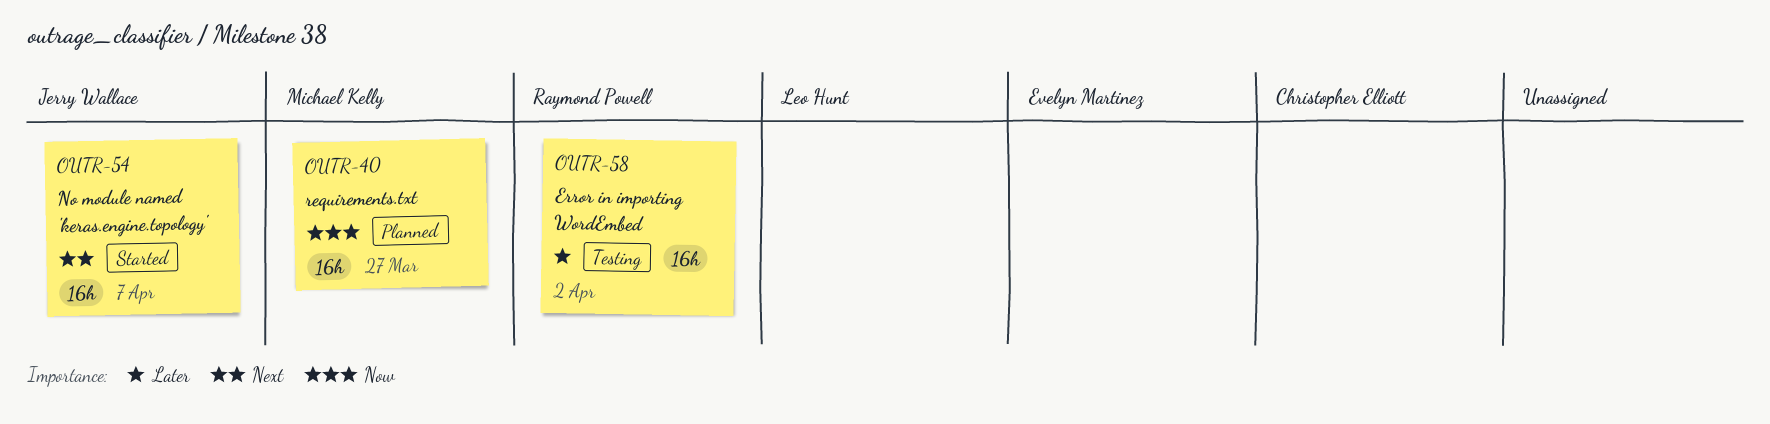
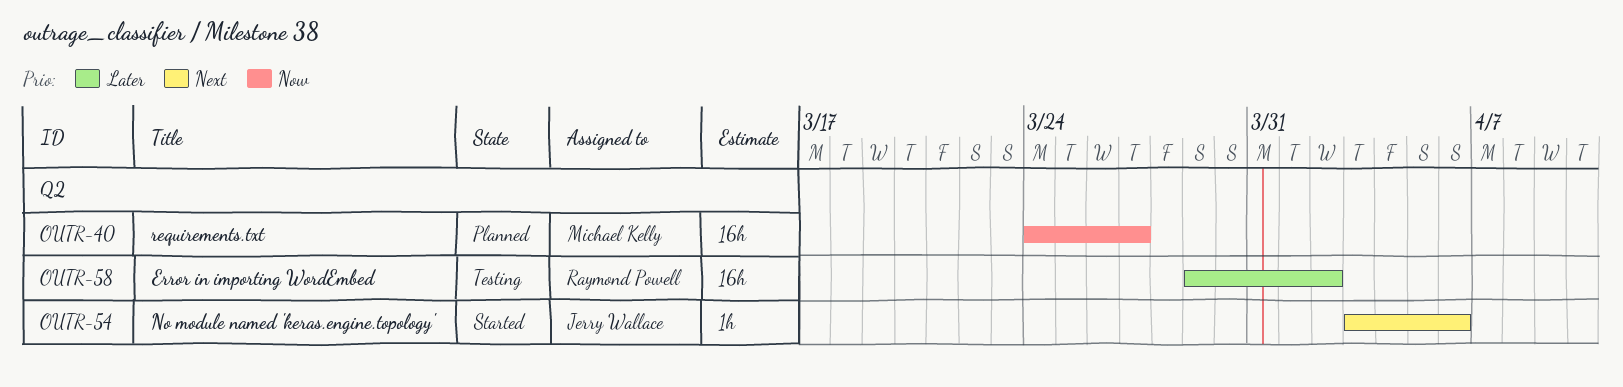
OUTR-54, estimate: 16h -> 1h
OUTR-54, due: Apr 7 -> Apr 6

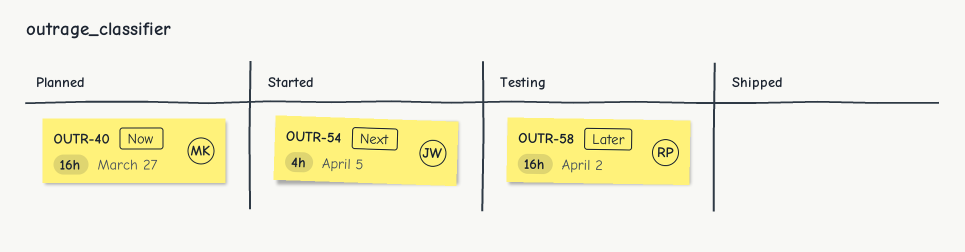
OUTR-54, estimate: 1h -> 4h
OUTR-54, due: Apr 6 -> Apr 5

